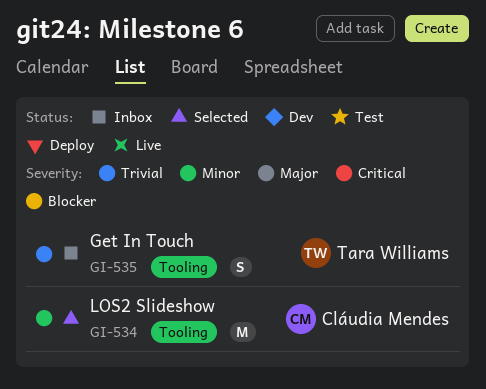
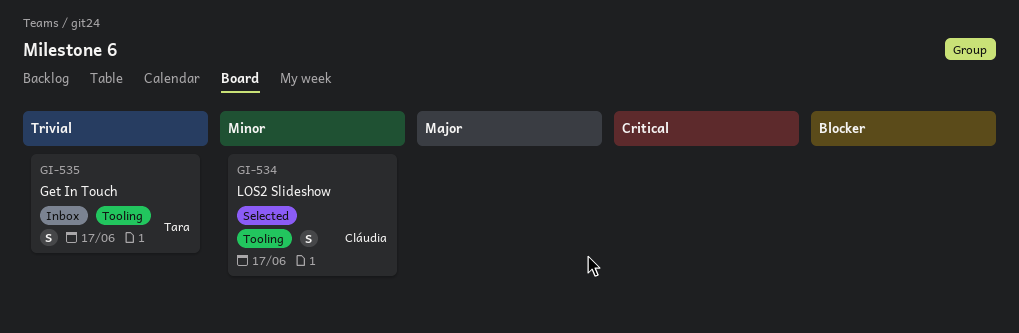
GI-534, estimate: M -> S

